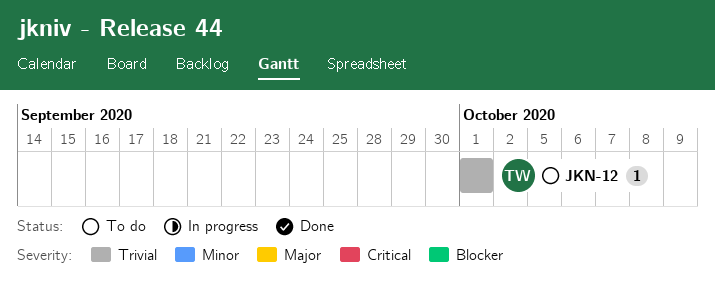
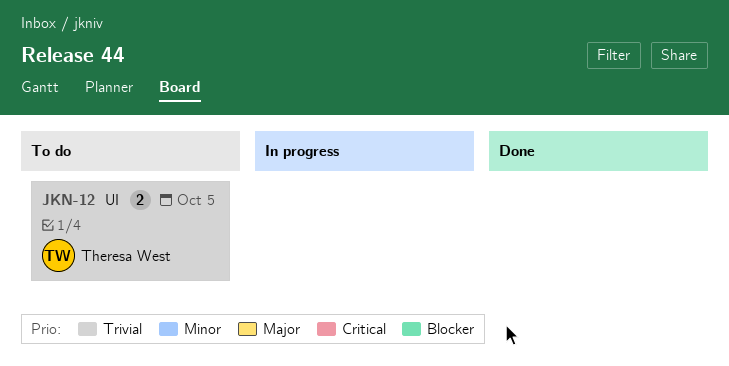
JKN-12, estimate: 1 -> 2
JKN-12, due: Oct 1 -> Oct 5

